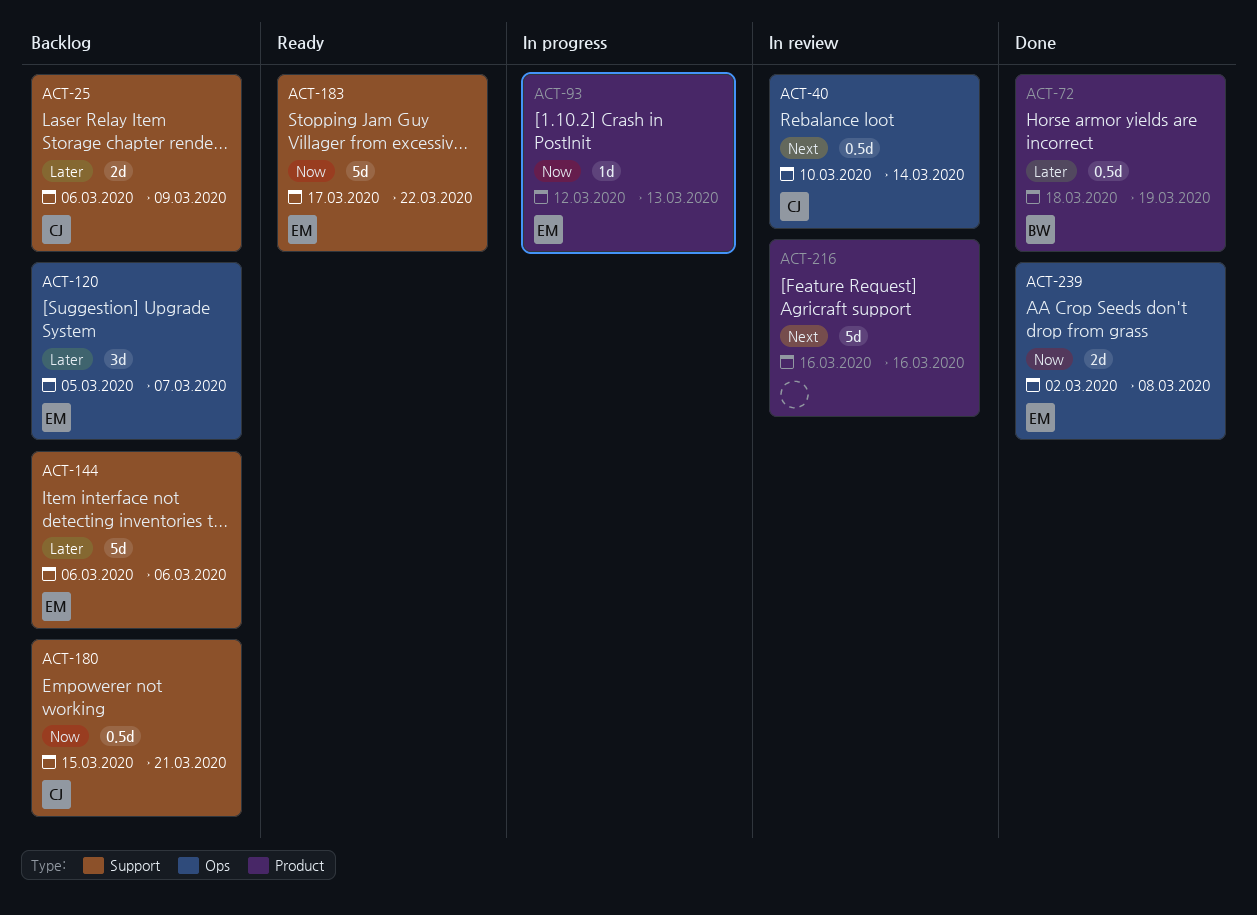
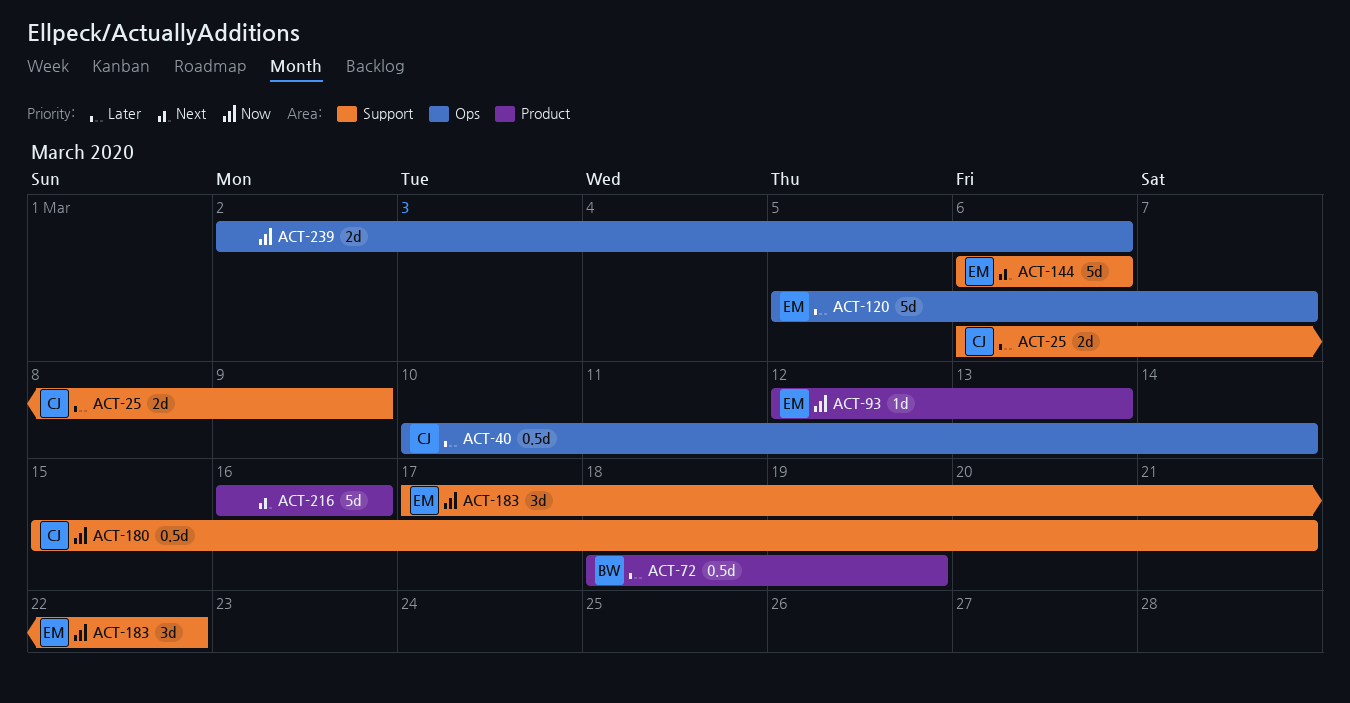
ACT-40, priority: Next -> Later
ACT-120, estimate: 3d -> 5d
ACT-144, priority: Later -> Next
ACT-183, estimate: 5d -> 3d
ACT-239, owner: EM -> none
ACT-239, due: Mar 8 -> Mar 6

